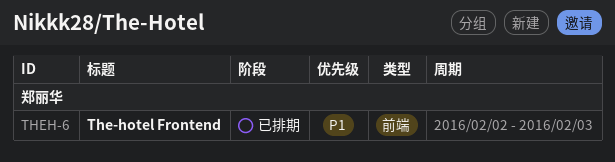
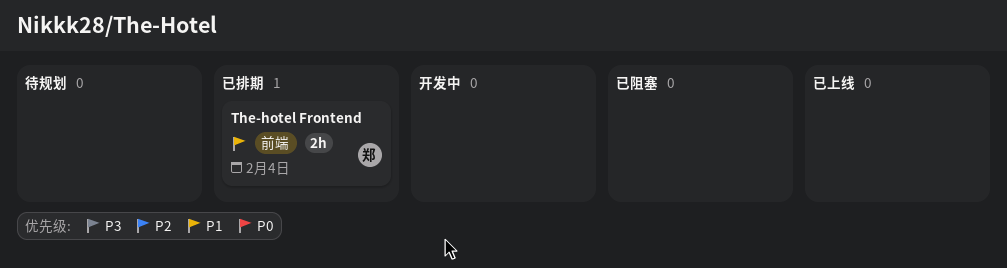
The-hotel Frontend, due: Feb 3 -> Feb 4

